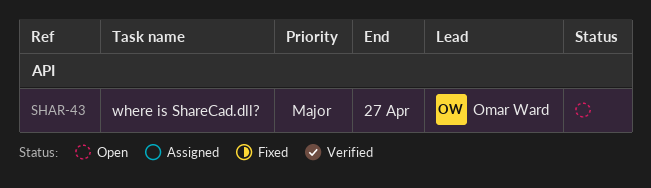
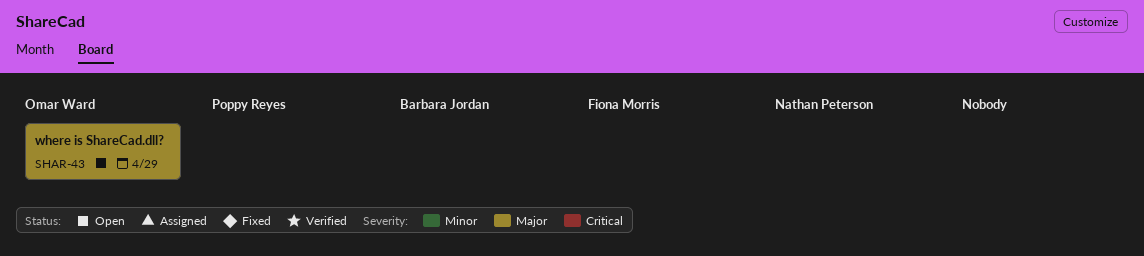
SHAR-43, due: Apr 27 -> Apr 29

